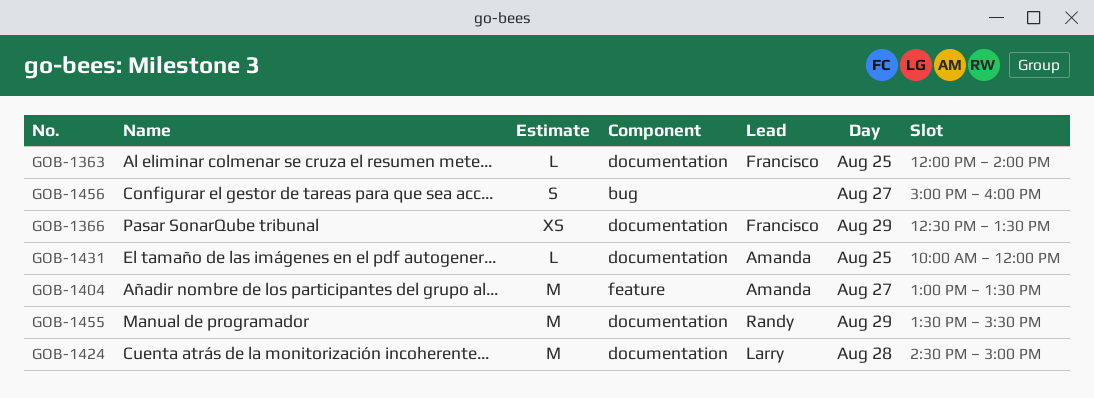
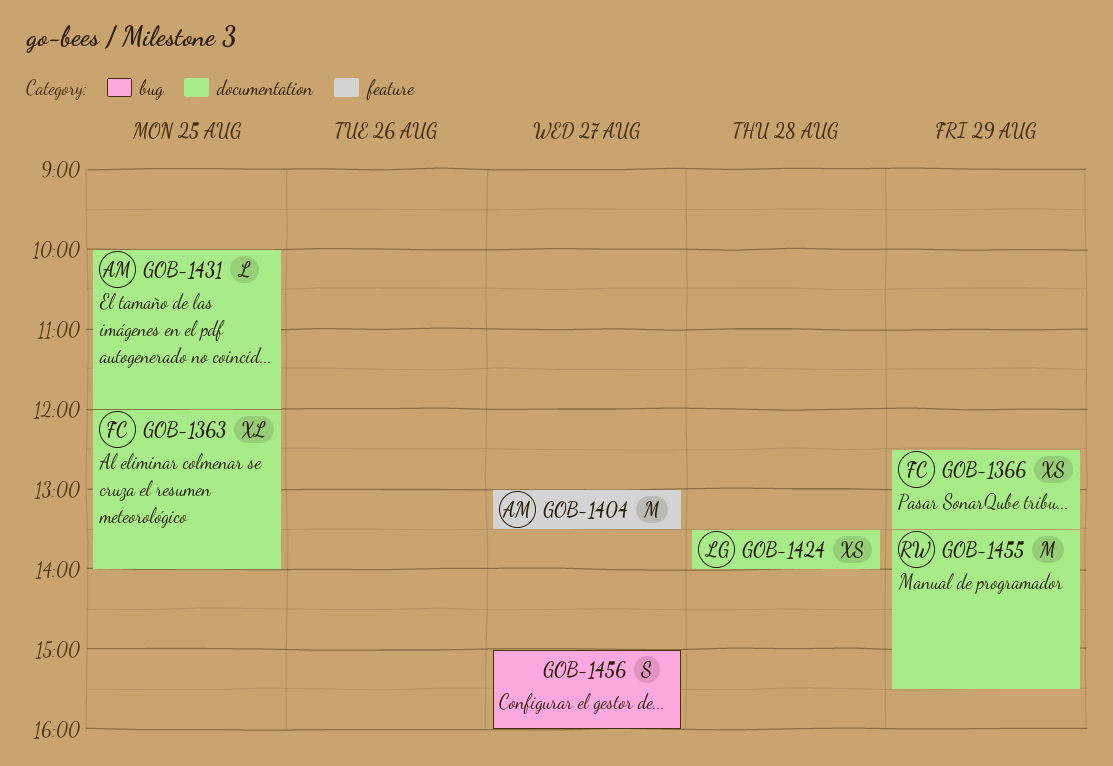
GOB-1363, estimate: L -> XL
GOB-1424, estimate: M -> XS
GOB-1424, begins: 14:30 -> 13:30
GOB-1424, ends: 15:00 -> 14:00

